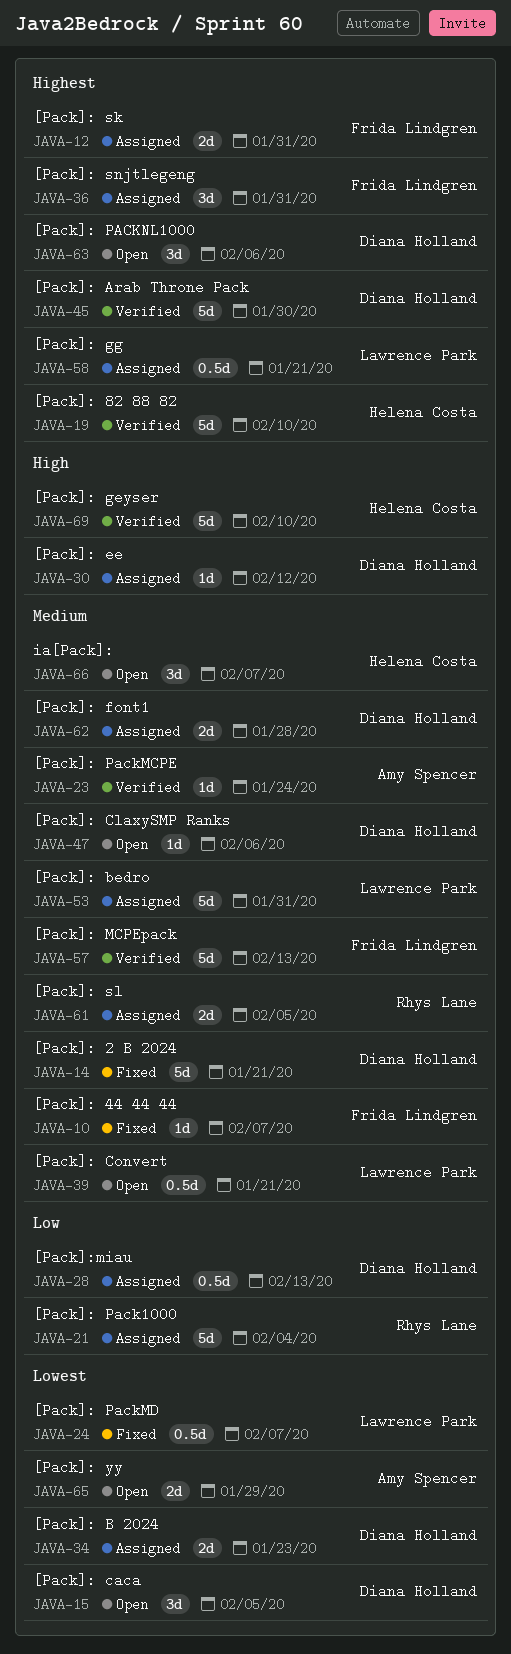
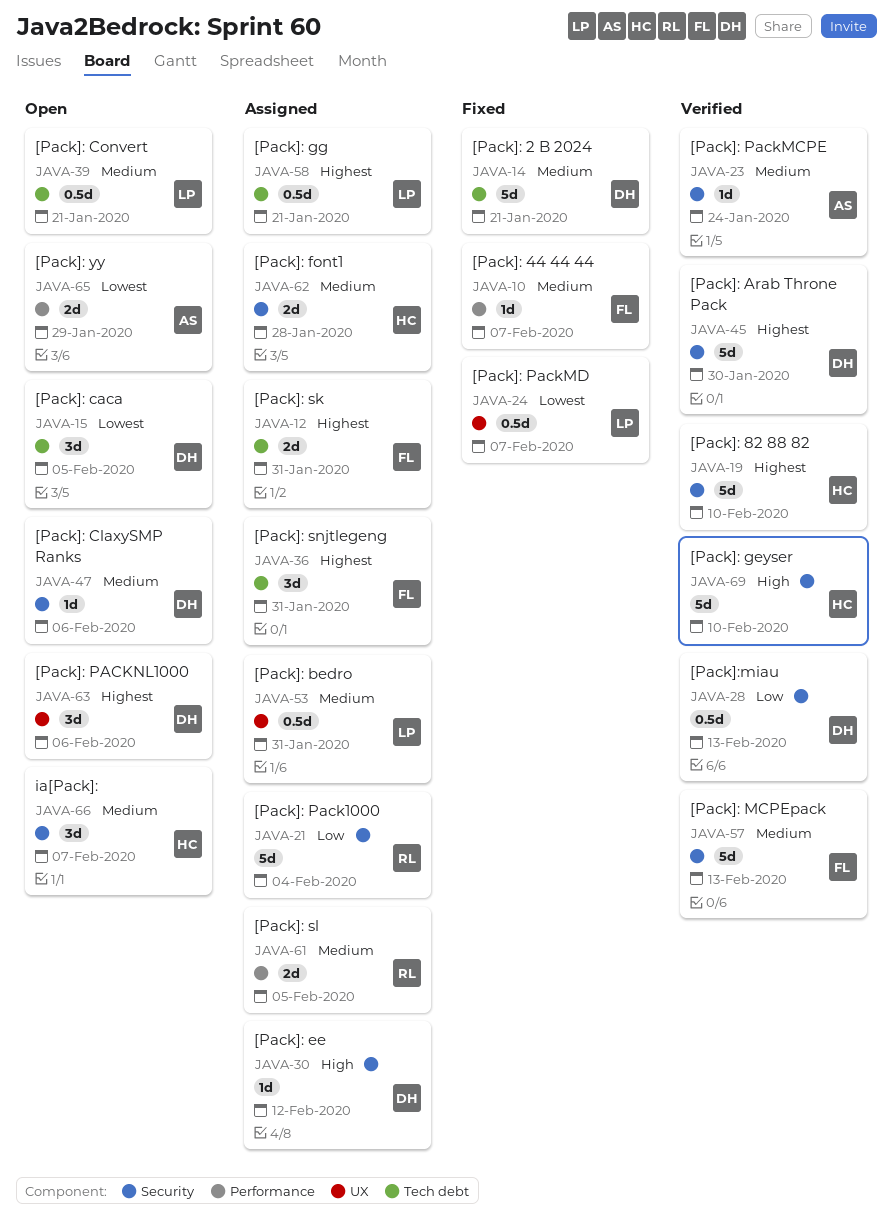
JAVA-28, status: Assigned -> Verified
JAVA-34: present -> none
JAVA-53, estimate: 5d -> 0.5d
JAVA-62, owner: Diana Holland -> Helena Costa

